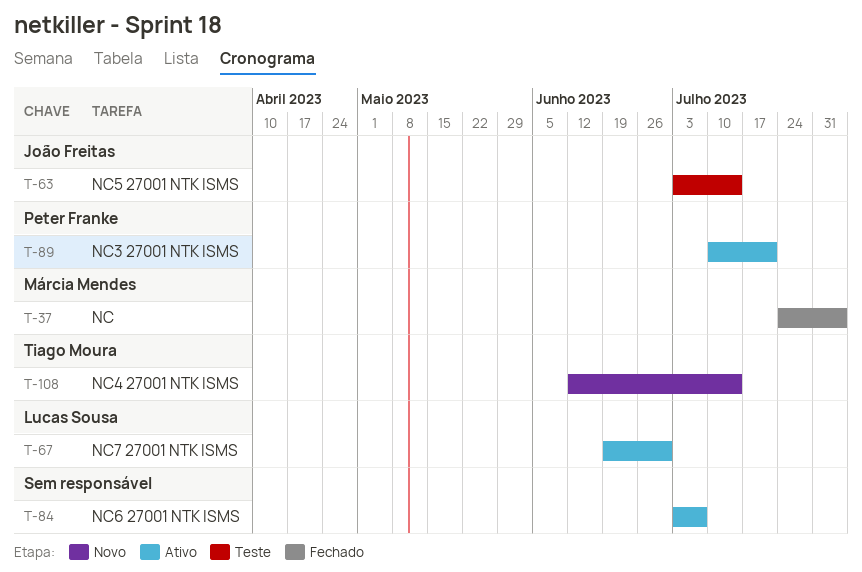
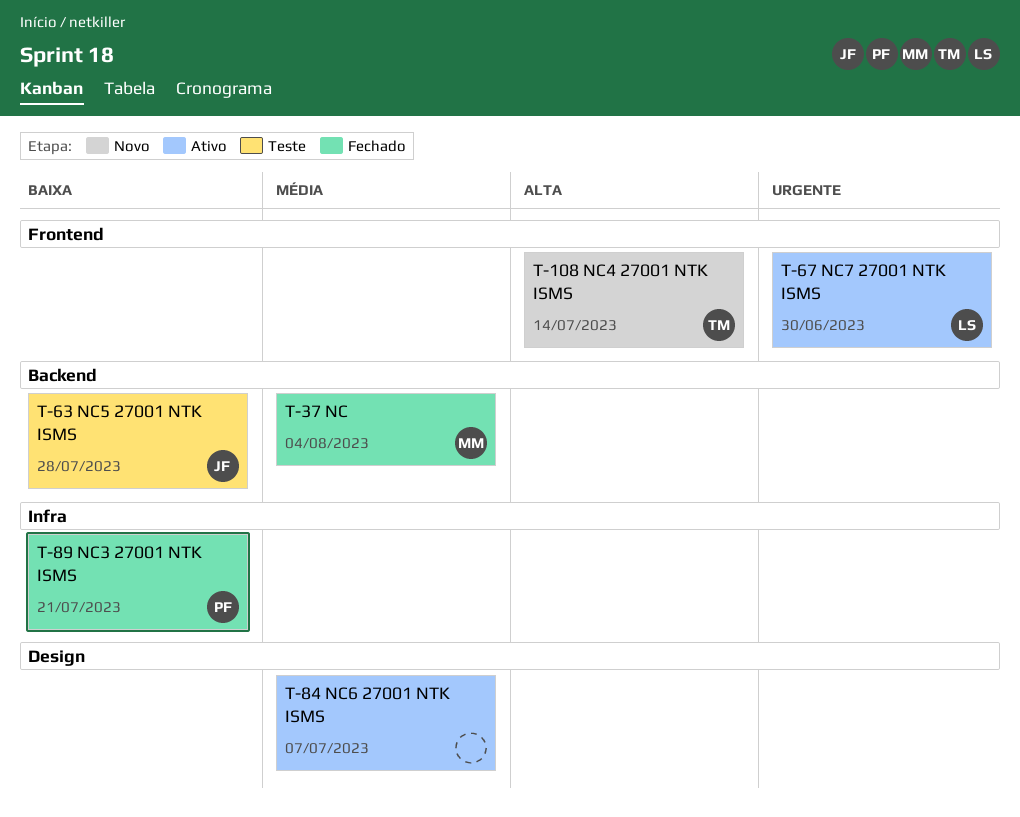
T-63, due: Jul 14 -> Jul 28
T-89, status: Ativo -> Fechado

